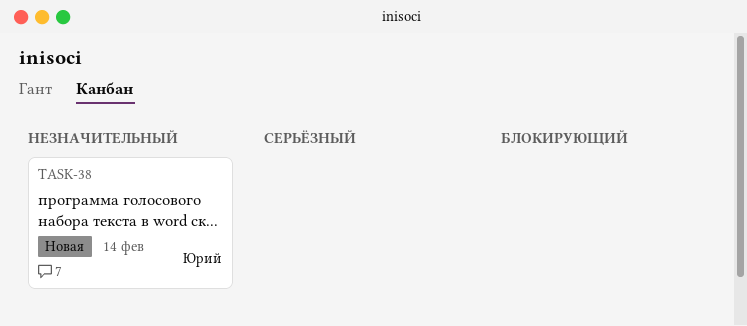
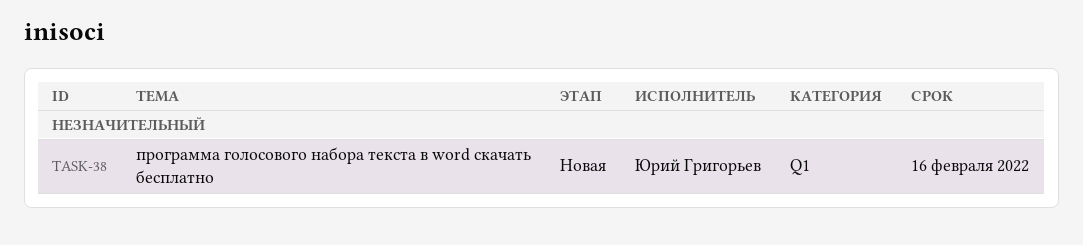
TASK-38, due: Feb 14 -> Feb 16

